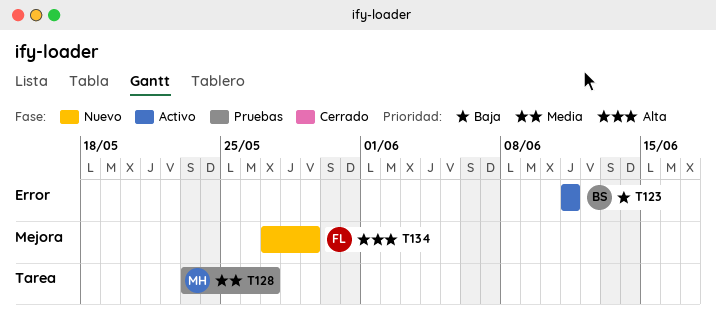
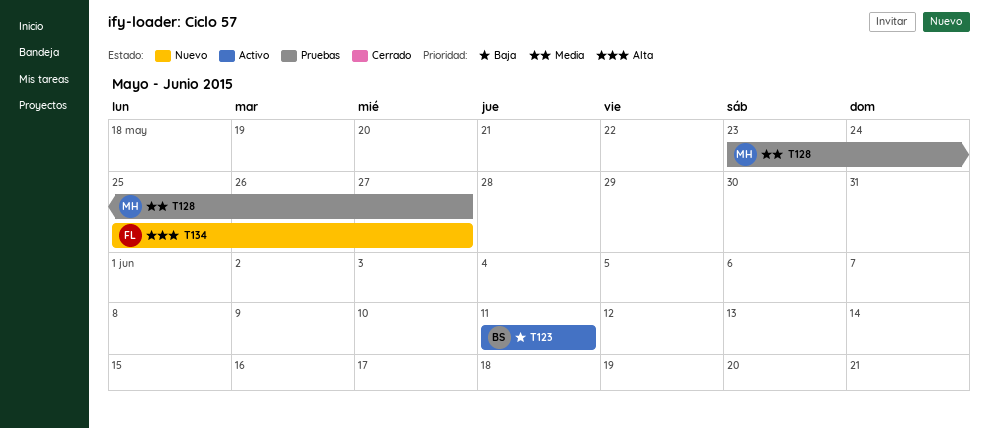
T134, start: May 27 -> May 25
T134, due: May 29 -> May 27

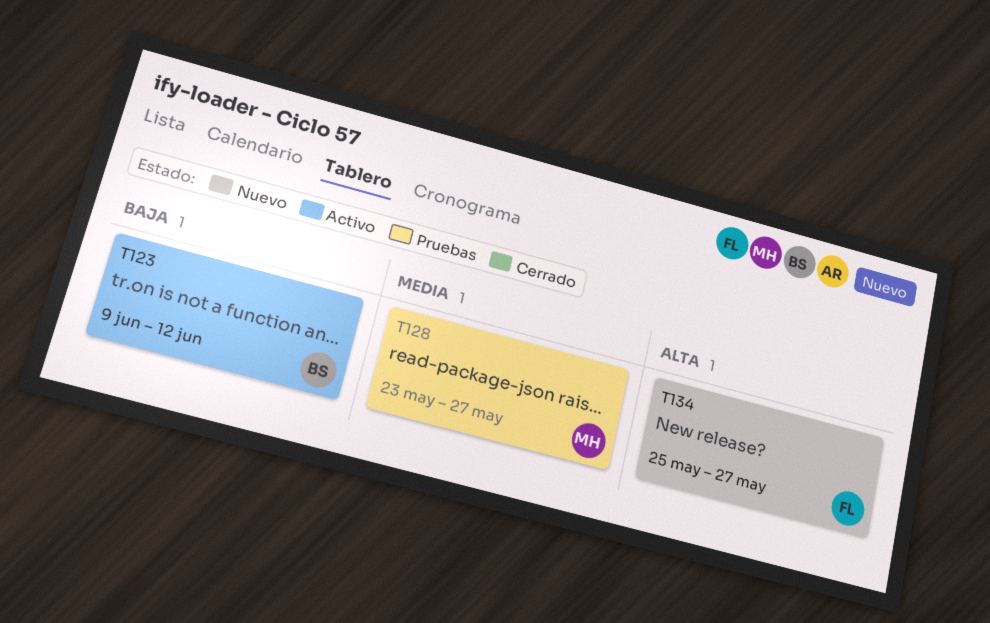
T123, start: Jun 11 -> Jun 9
T123, due: Jun 11 -> Jun 12

